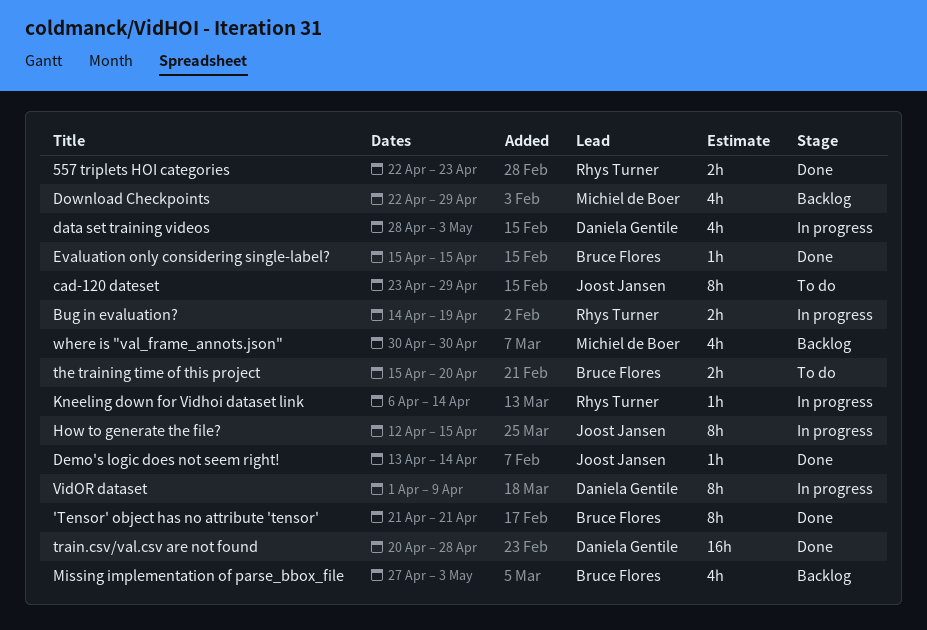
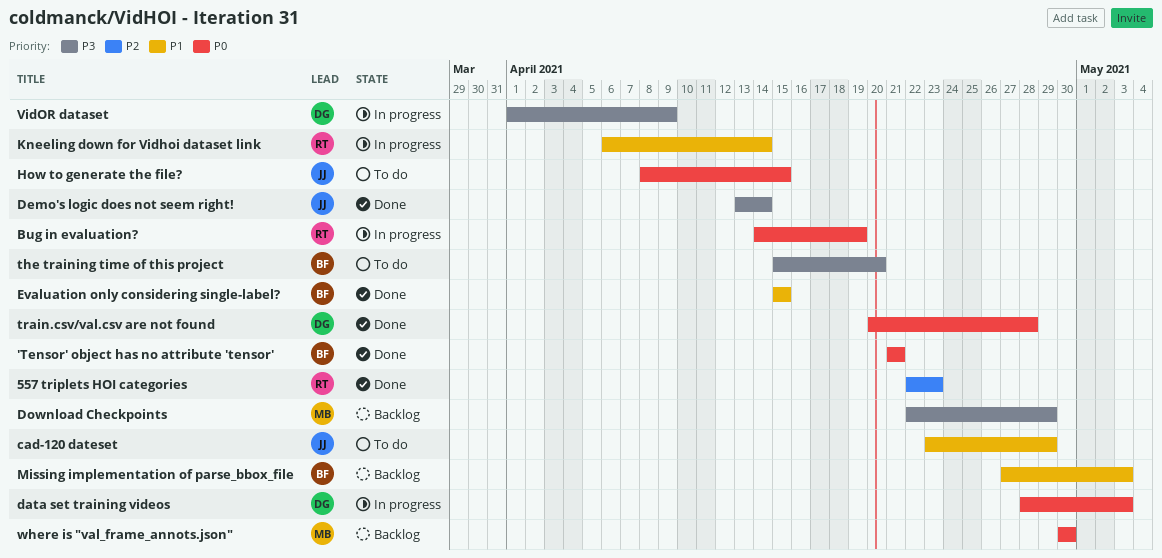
How to generate the file?, status: In progress -> To do
How to generate the file?, start: Apr 12 -> Apr 8

